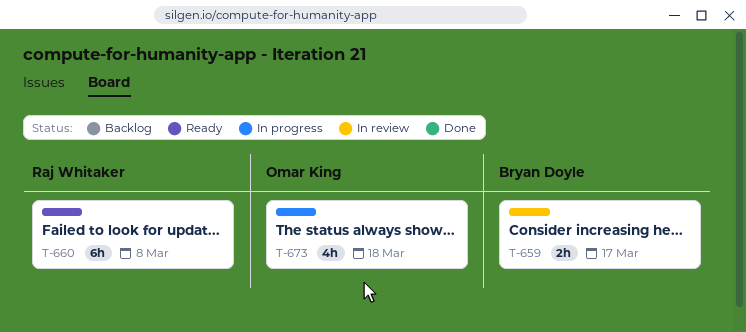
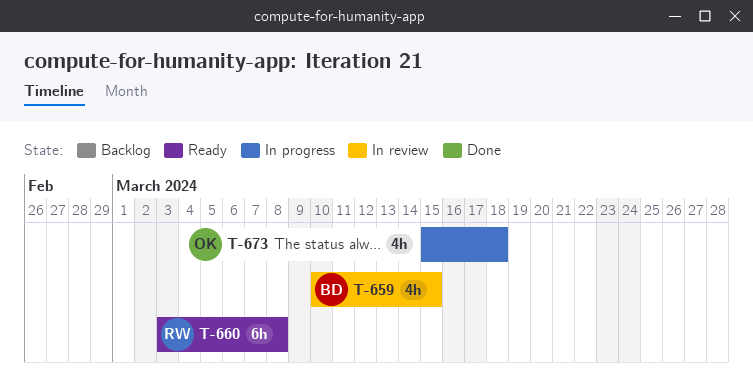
T-659, estimate: 2h -> 4h
T-659, due: Mar 17 -> Mar 15

